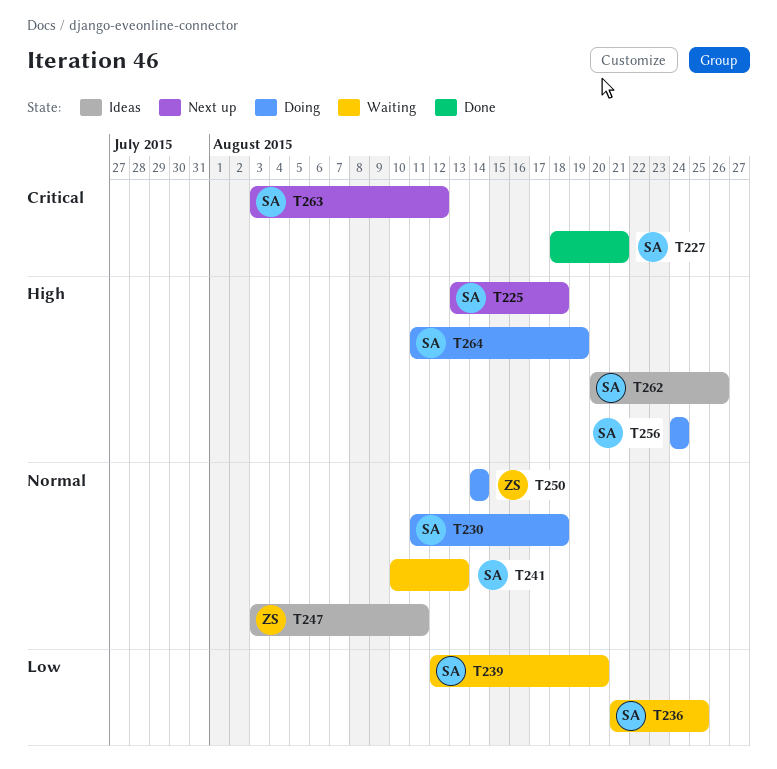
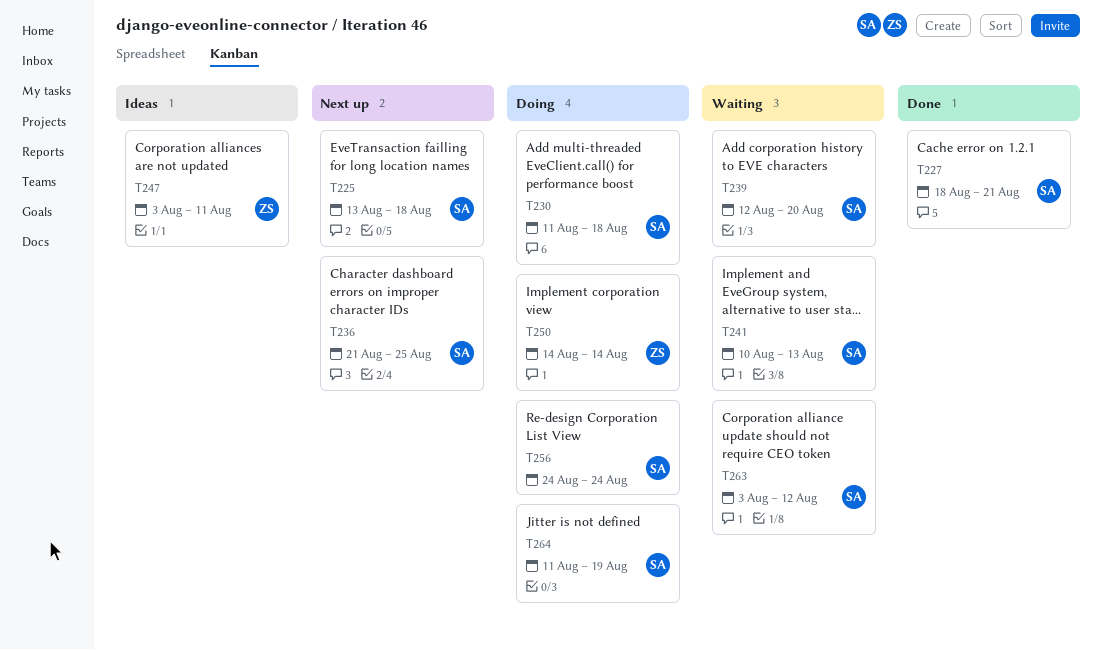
T236, status: Waiting -> Next up
T262: present -> none
T263, status: Next up -> Waiting

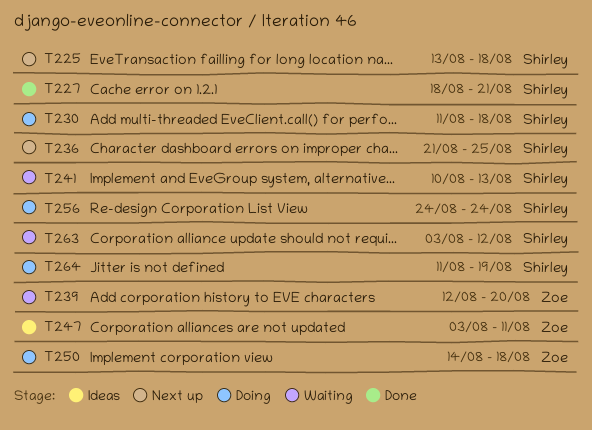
T239, owner: Shirley -> Zoe
T250, due: Aug 14 -> Aug 18

